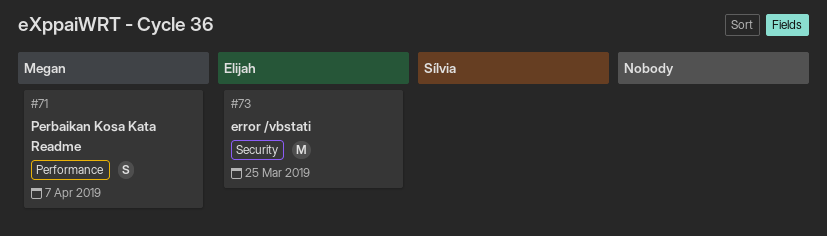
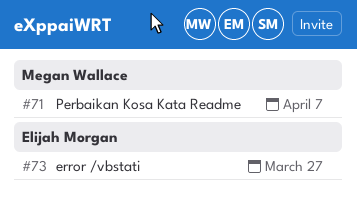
#73, due: Mar 25 -> Mar 27

